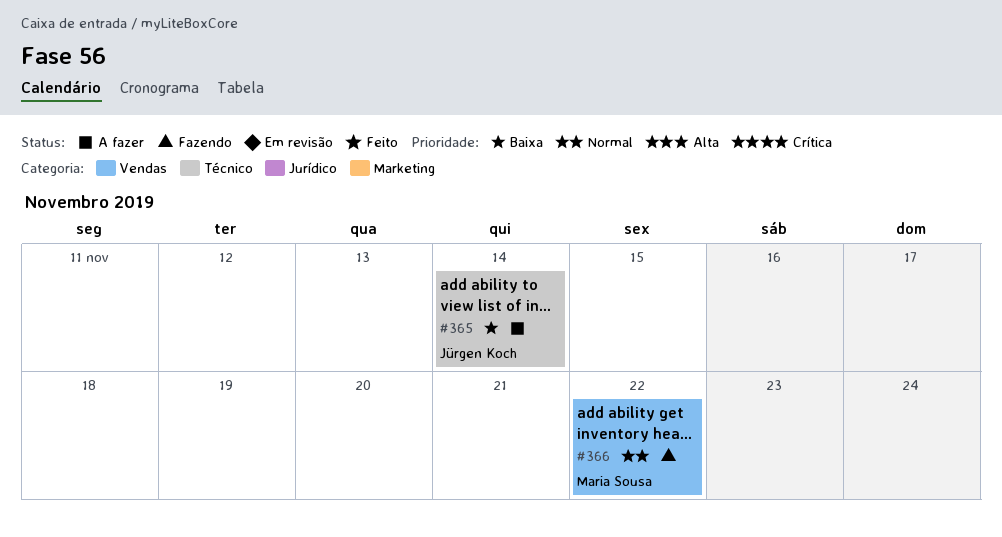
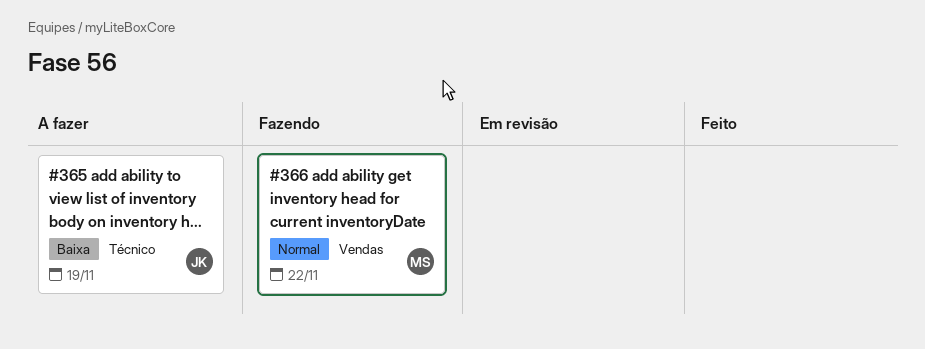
#365, due: Nov 14 -> Nov 19

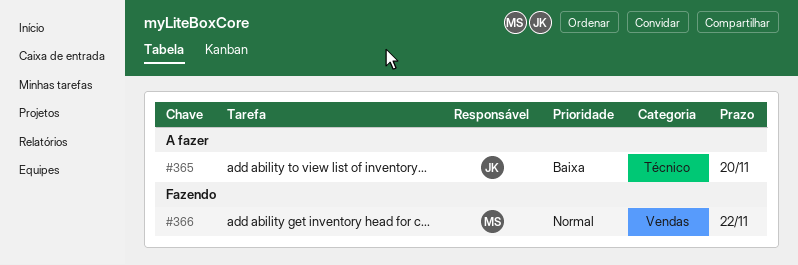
#365, due: Nov 19 -> Nov 20

